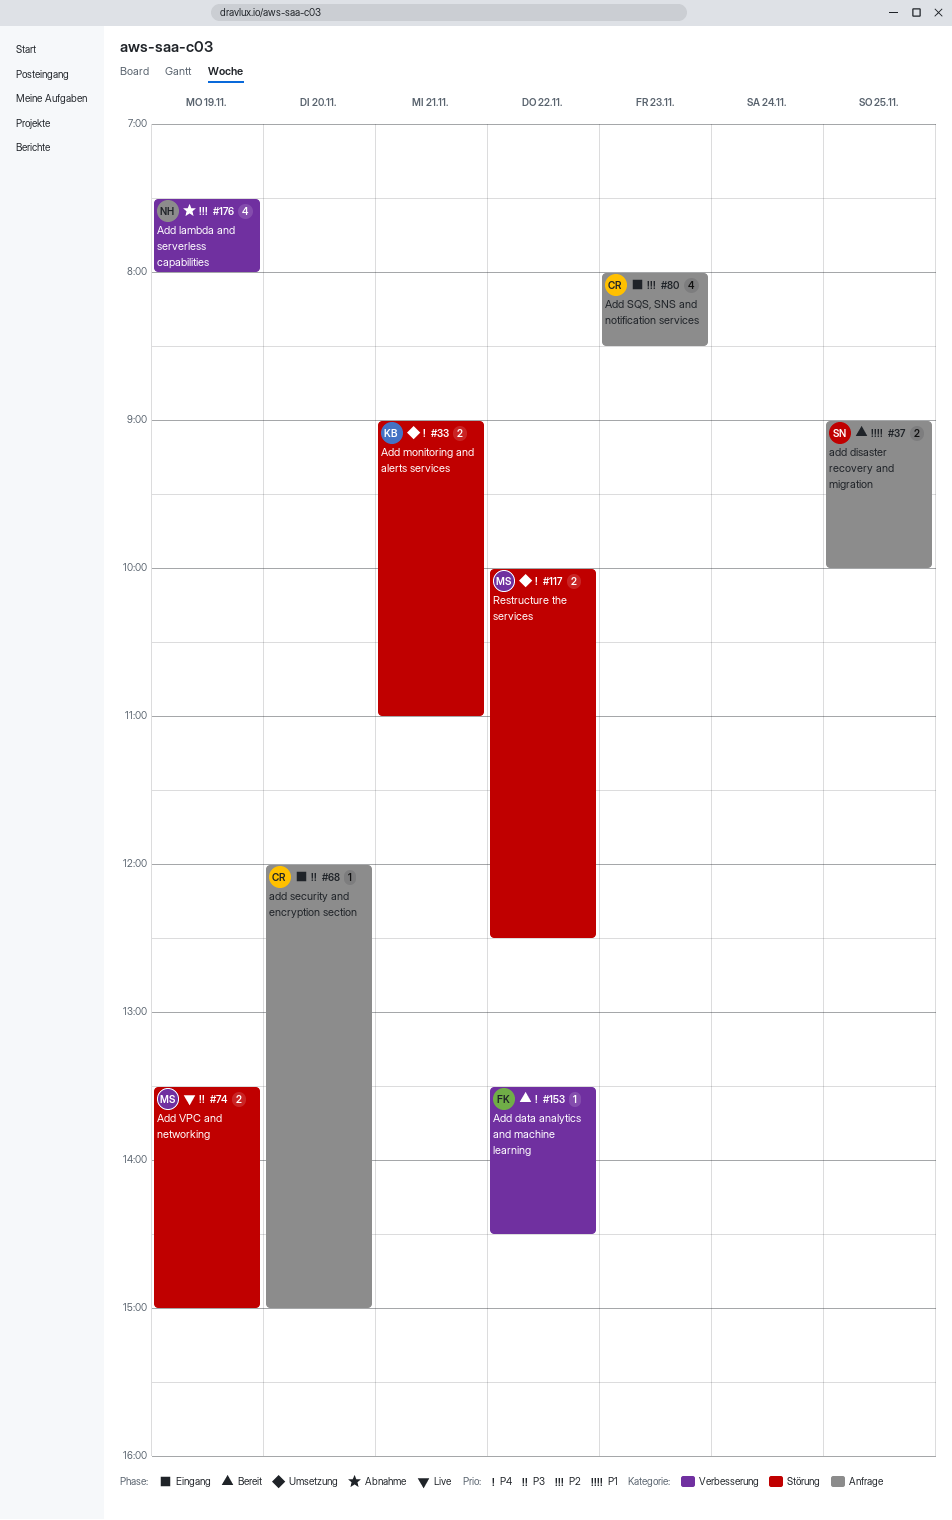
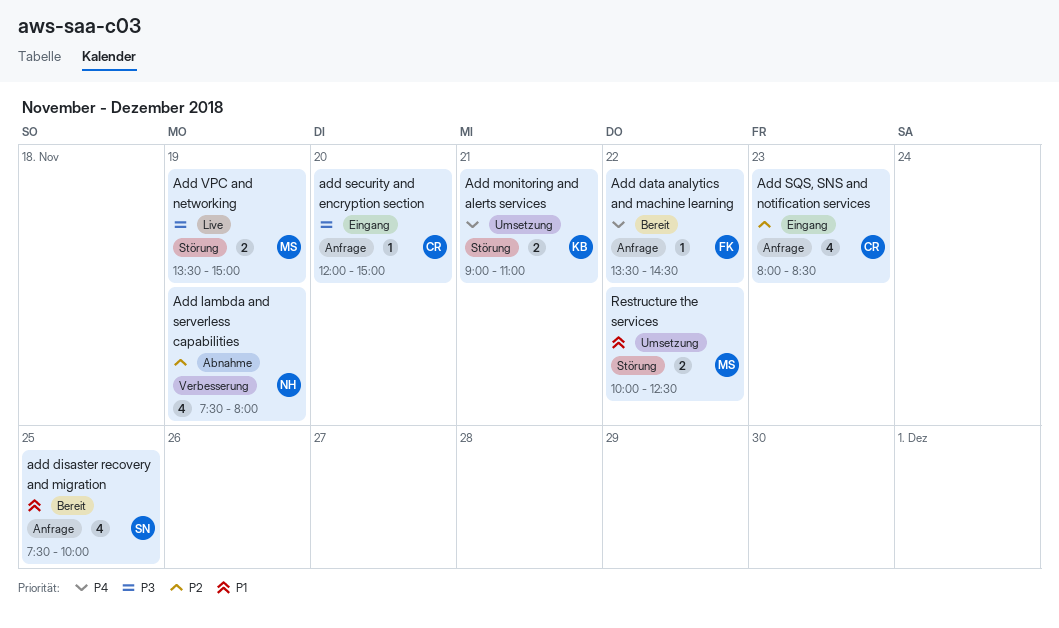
Add data analytics and machine learning, label: Verbesserung -> Anfrage
add disaster recovery and migration, estimate: 2 -> 4
add disaster recovery and migration, begins: 09:00 -> 07:30
Restructure the services, priority: P4 -> P1

